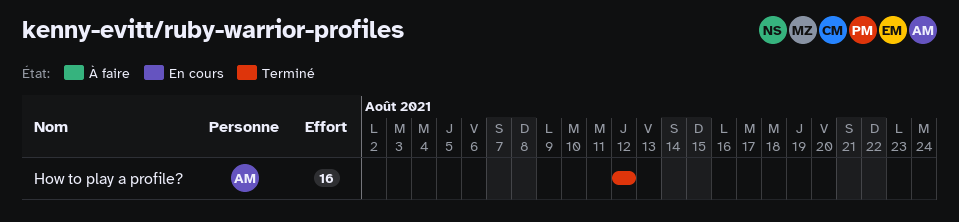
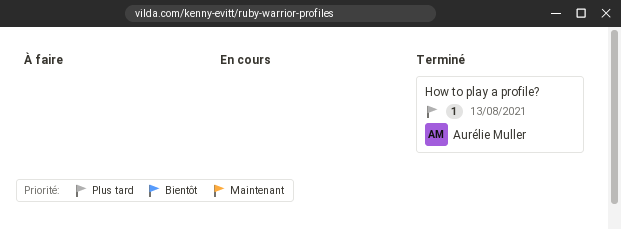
How to play a profile?, estimate: 16 -> 1
How to play a profile?, due: Aug 12 -> Aug 13

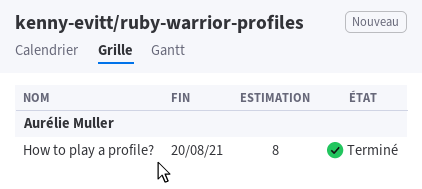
How to play a profile?, estimate: 1 -> 8
How to play a profile?, due: Aug 13 -> Aug 20

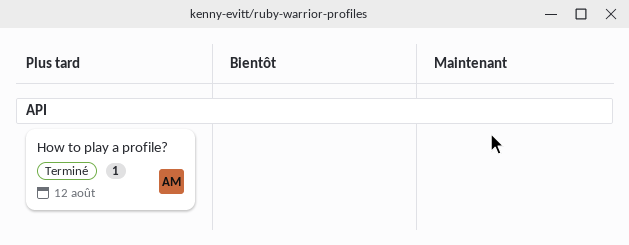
How to play a profile?, estimate: 8 -> 1
How to play a profile?, due: Aug 20 -> Aug 12

